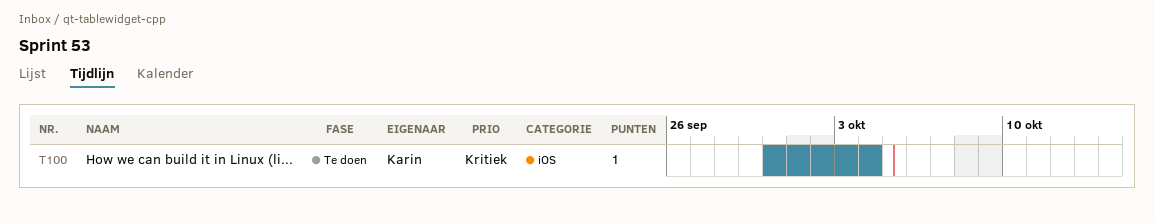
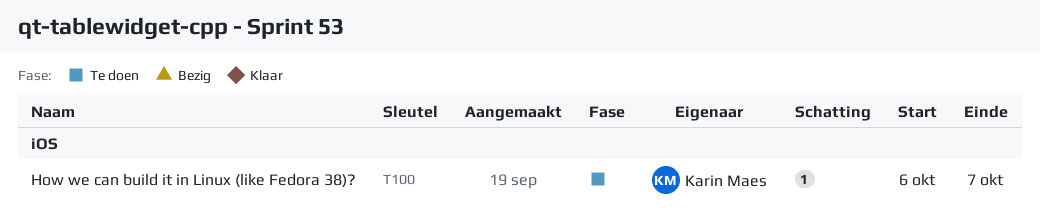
T100, start: Sep 30 -> Oct 6
T100, due: Oct 4 -> Oct 7

